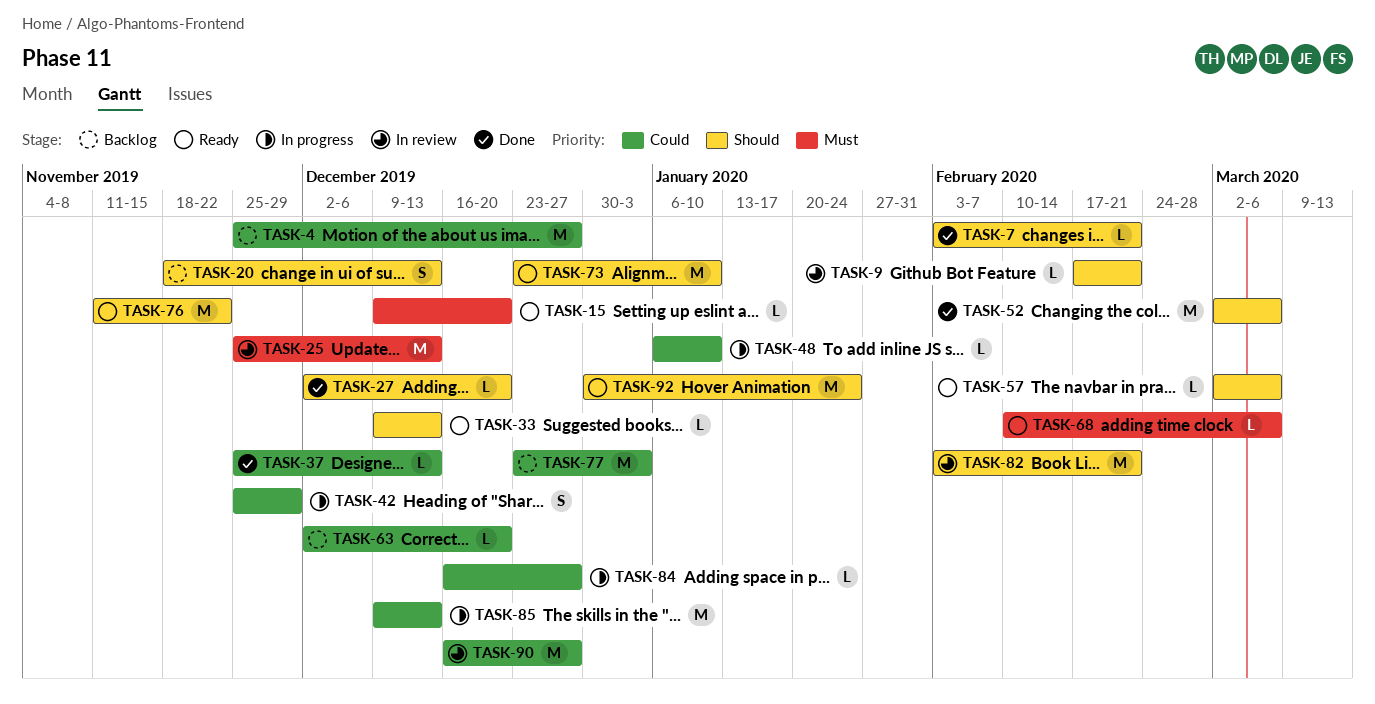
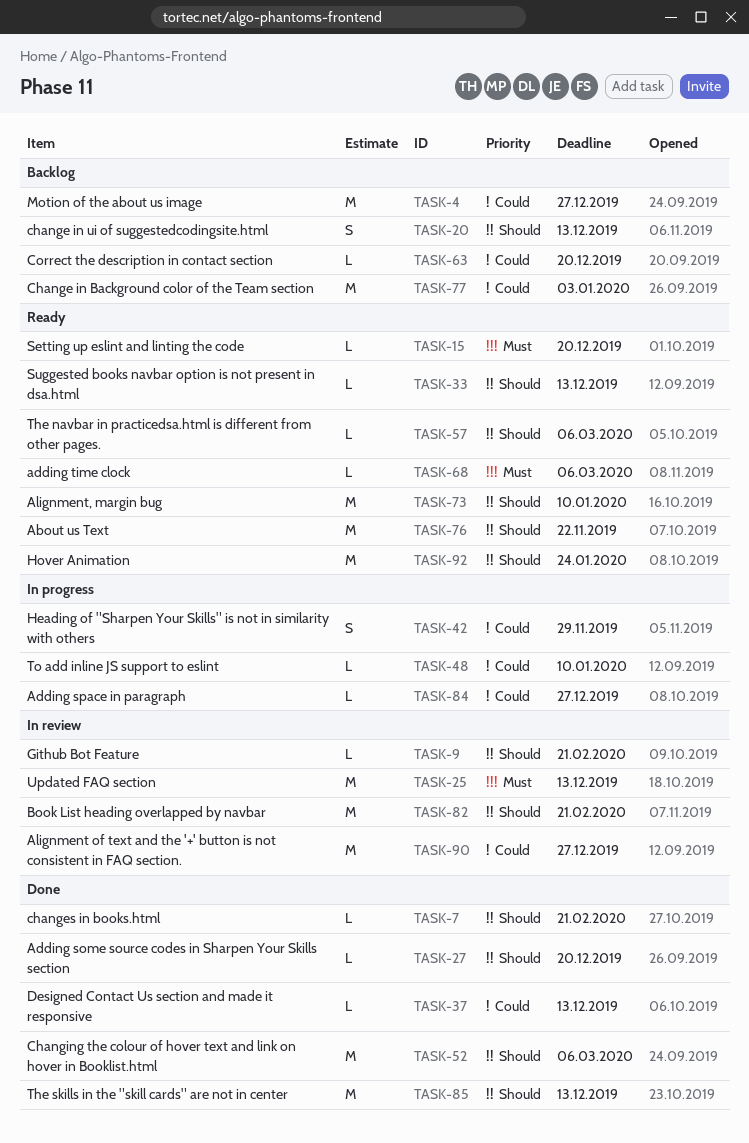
TASK-85, status: In progress -> Done
TASK-85, priority: Could -> Should

